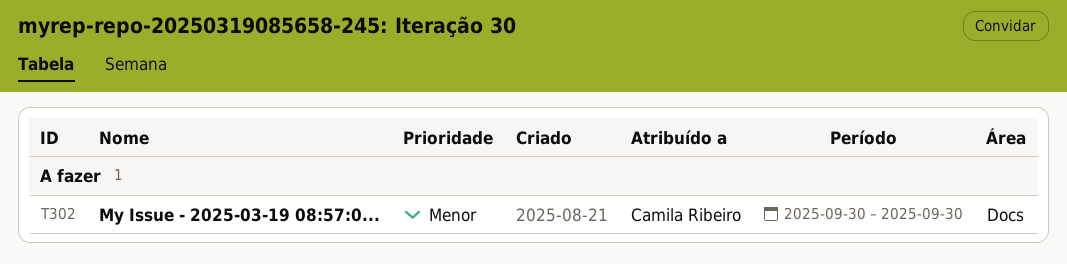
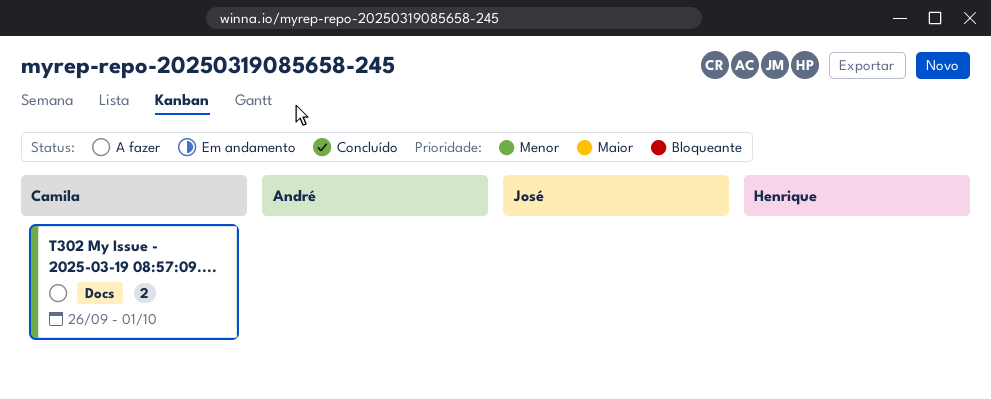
T302, start: Sep 30 -> Sep 26
T302, due: Sep 30 -> Oct 1

